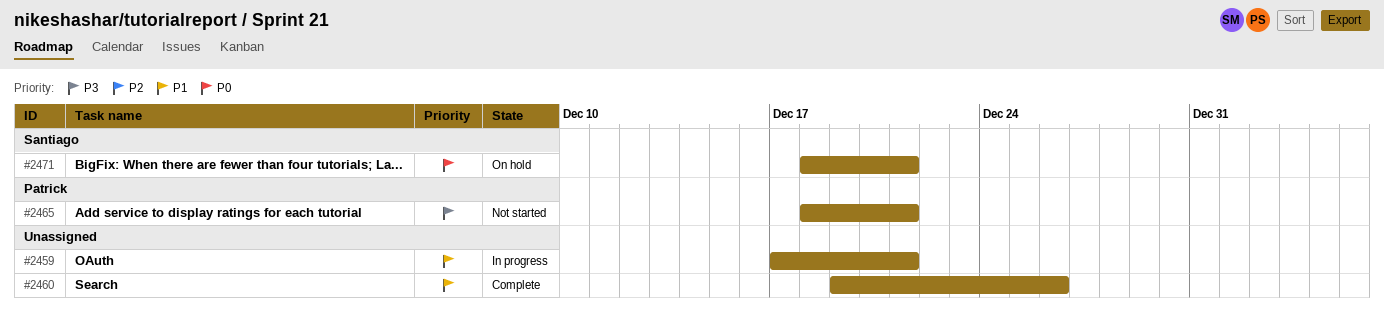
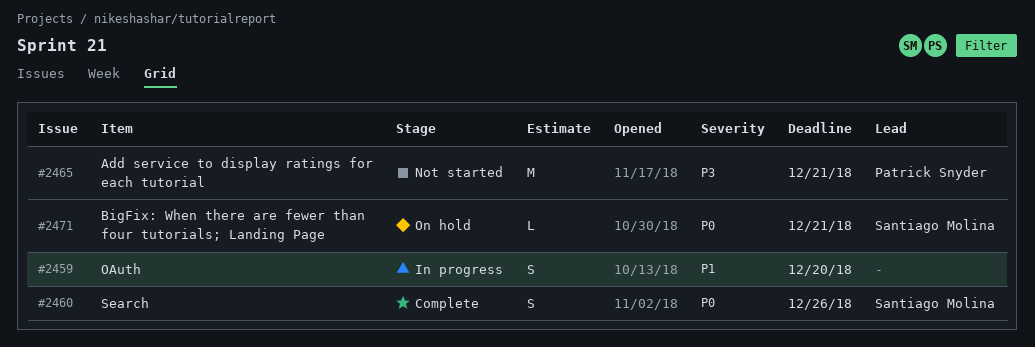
#2459, due: Dec 21 -> Dec 20
#2460, owner: none -> Santiago Molina
#2460, priority: P1 -> P0

